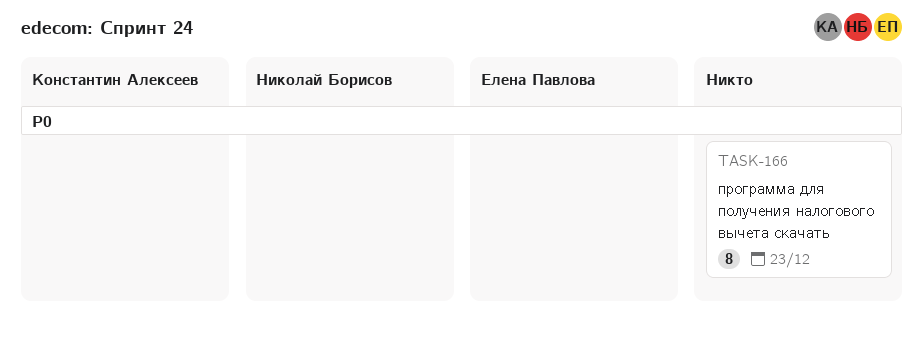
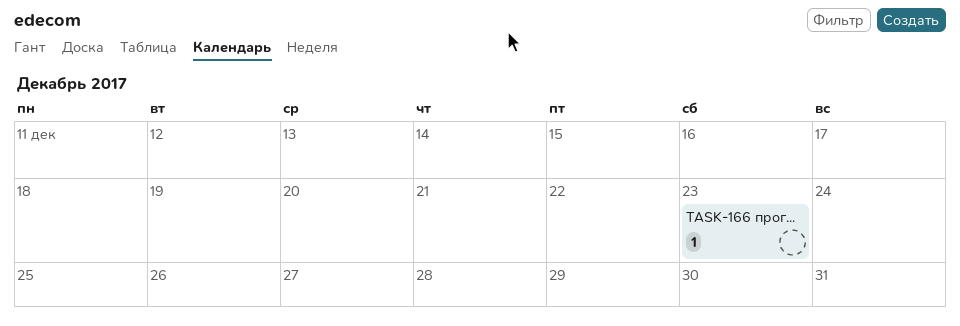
TASK-166, estimate: 8 -> 1

